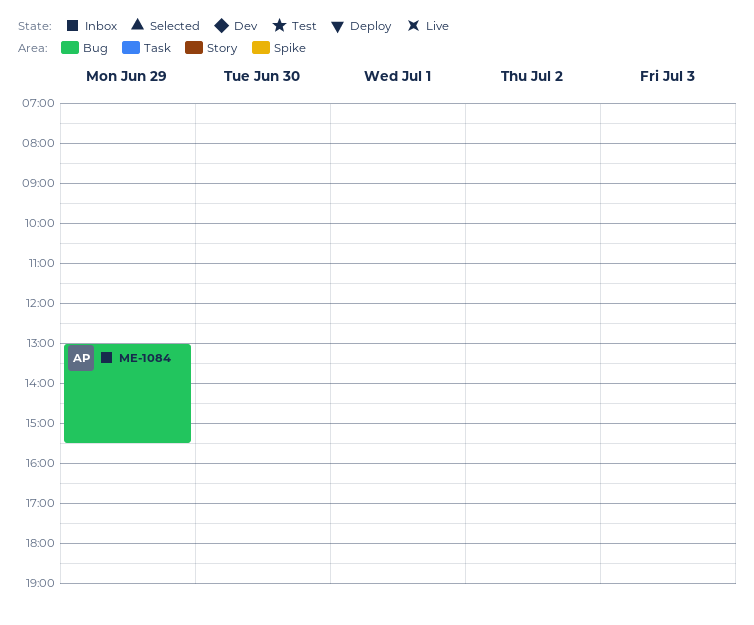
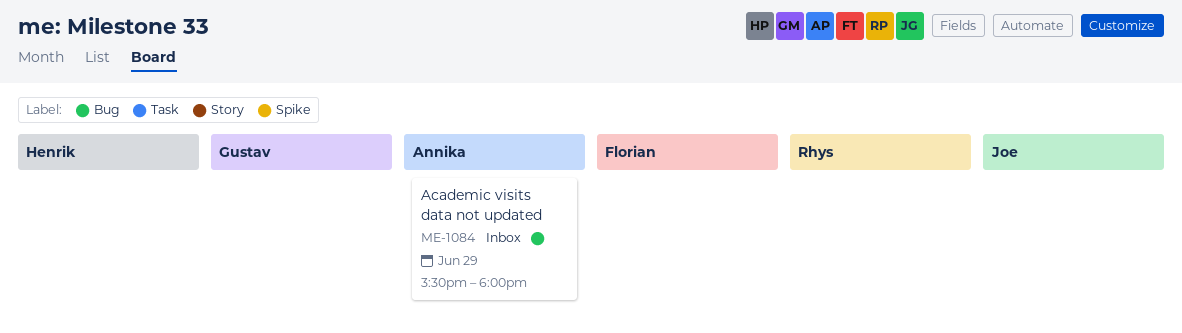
ME-1084, begins: 13:00 -> 15:30
ME-1084, ends: 15:30 -> 18:00

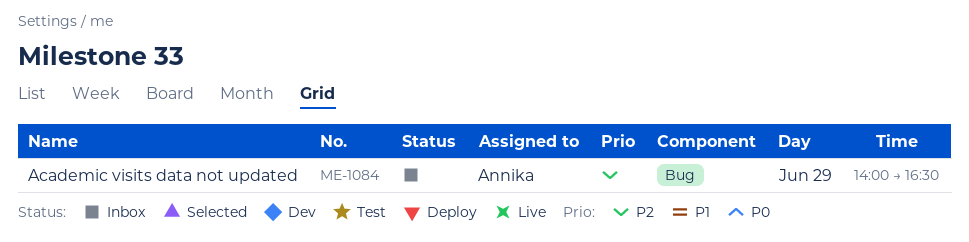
ME-1084, begins: 15:30 -> 14:00
ME-1084, ends: 18:00 -> 16:30

